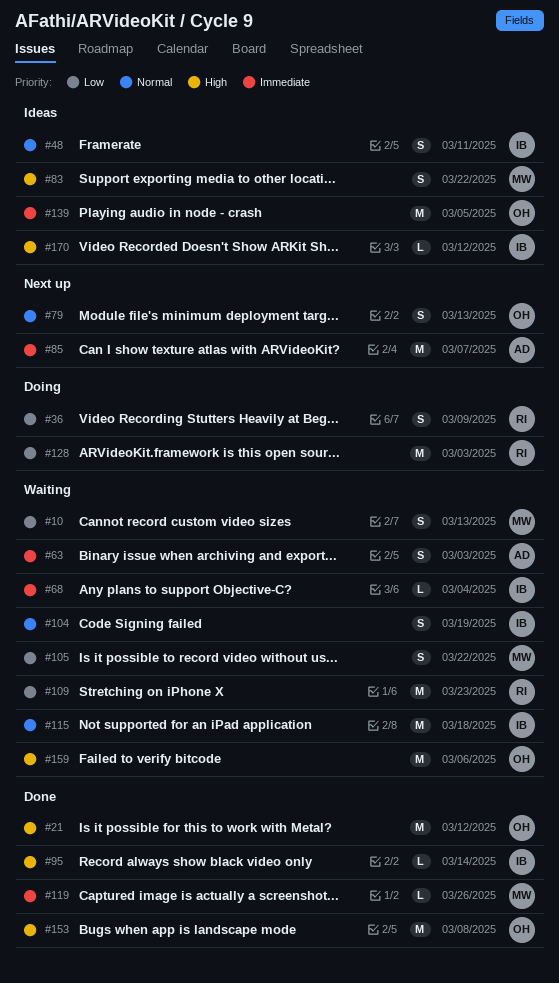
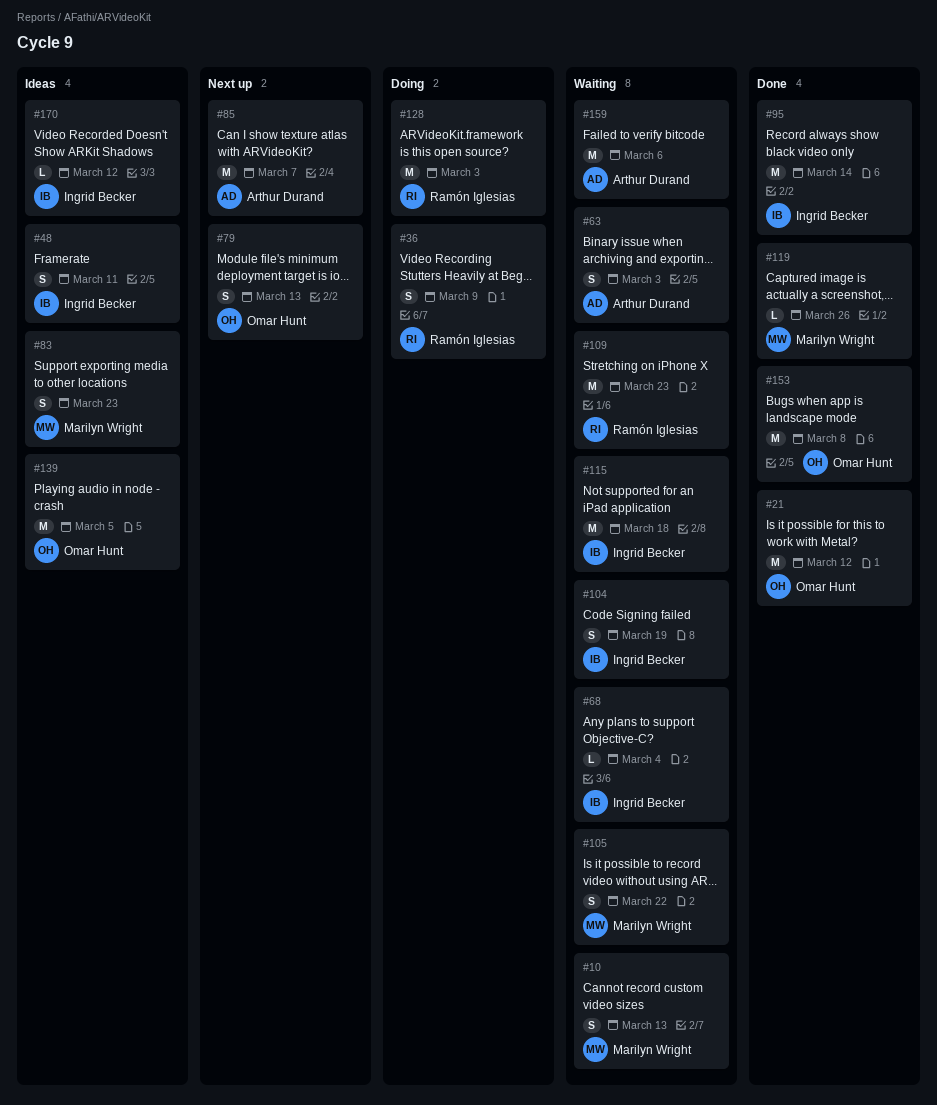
#83, due: Mar 22 -> Mar 23
#95, estimate: L -> M
#159, owner: Omar Hunt -> Arthur Durand

